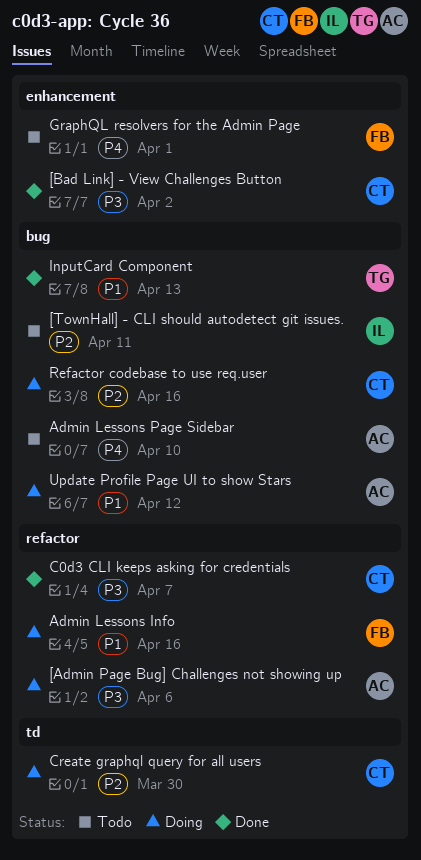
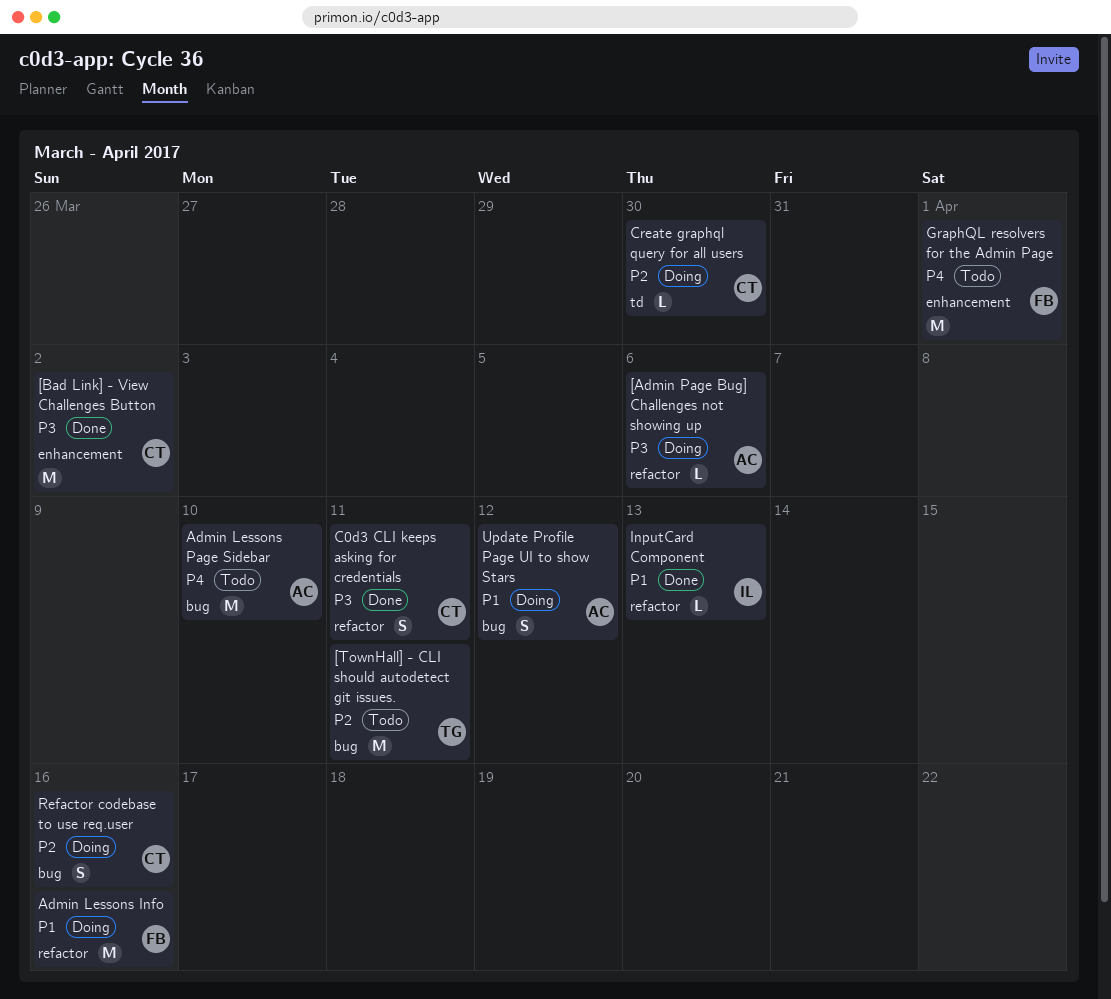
[TownHall] - CLI should autodetect git issues., owner: IL -> TG
C0d3 CLI keeps asking for credentials, due: Apr 7 -> Apr 11
InputCard Component, owner: TG -> IL
InputCard Component, label: bug -> refactor

